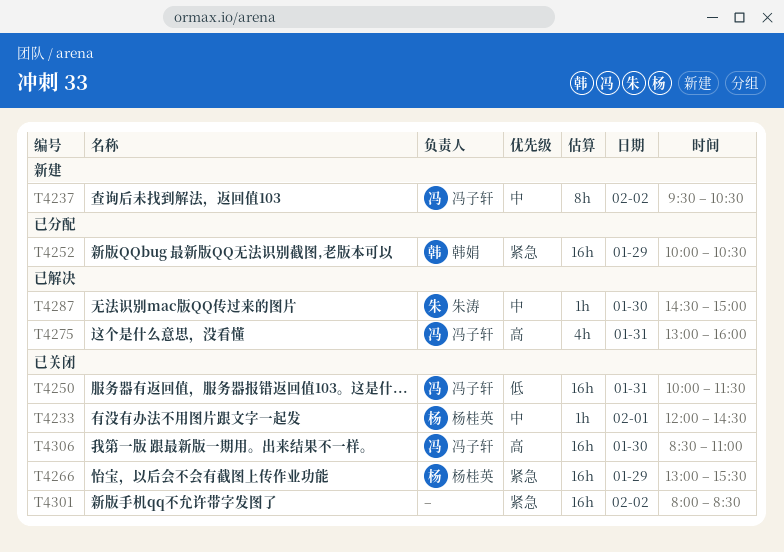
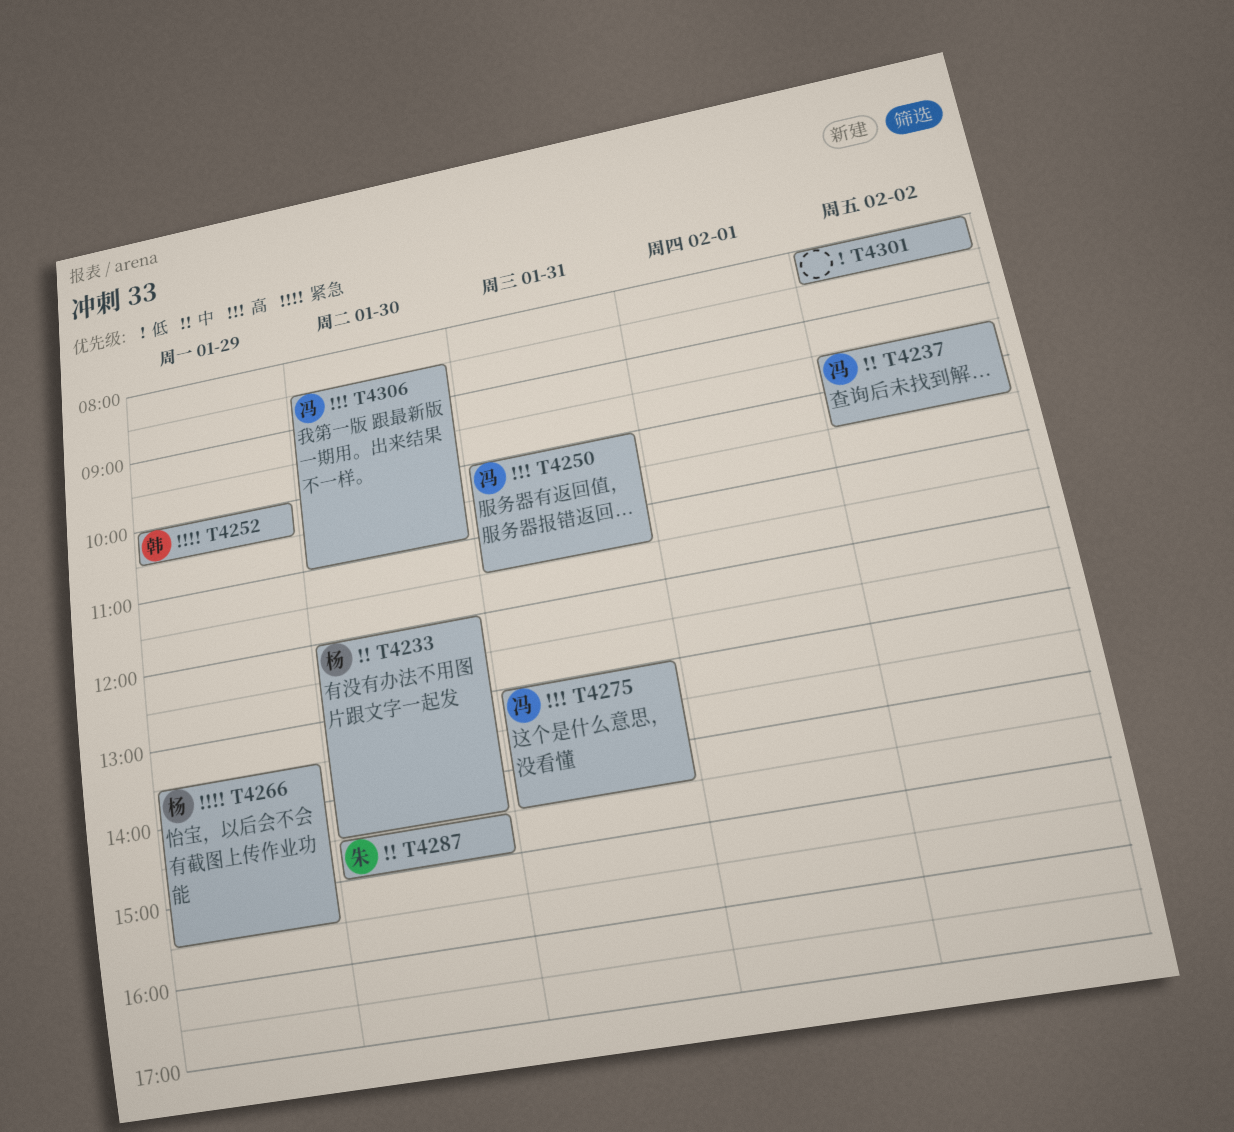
T4233, day: Feb 1 -> Jan 30
T4250, priority: 低 -> 高
T4266, begins: 13:00 -> 13:30
T4275, ends: 16:00 -> 14:30
T4301, priority: 紧急 -> 低

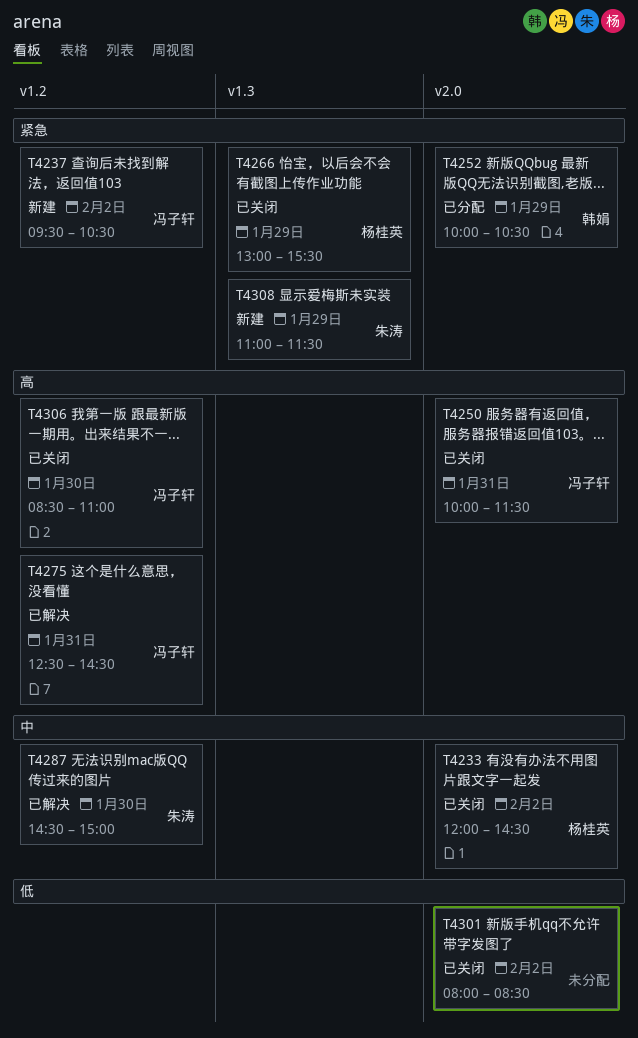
T4233, day: Jan 30 -> Feb 2
T4237, priority: 中 -> 紧急
T4266, begins: 13:30 -> 13:00
T4275, begins: 13:00 -> 12:30
T4308: none -> present

